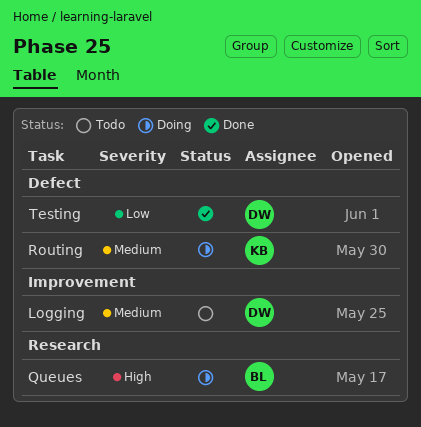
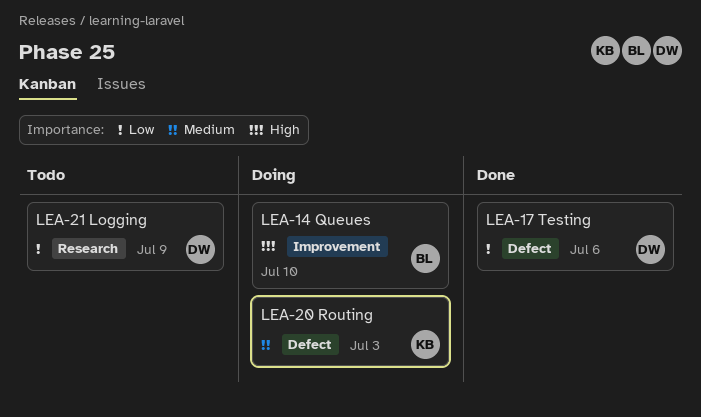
Logging, priority: Medium -> Low
Logging, label: Improvement -> Research
Queues, label: Research -> Improvement

